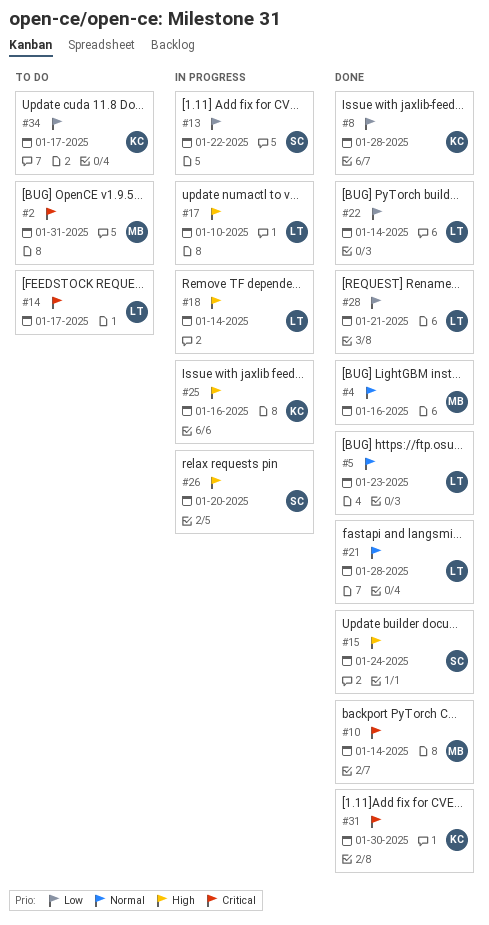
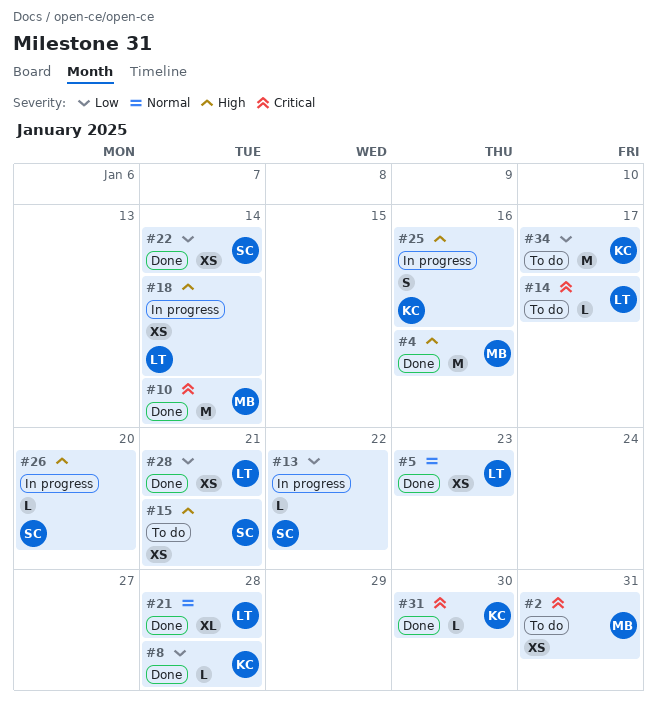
#4, priority: Normal -> High
#15, status: Done -> To do
#15, due: Jan 24 -> Jan 21
#17: present -> none
#22, owner: LT -> SC

